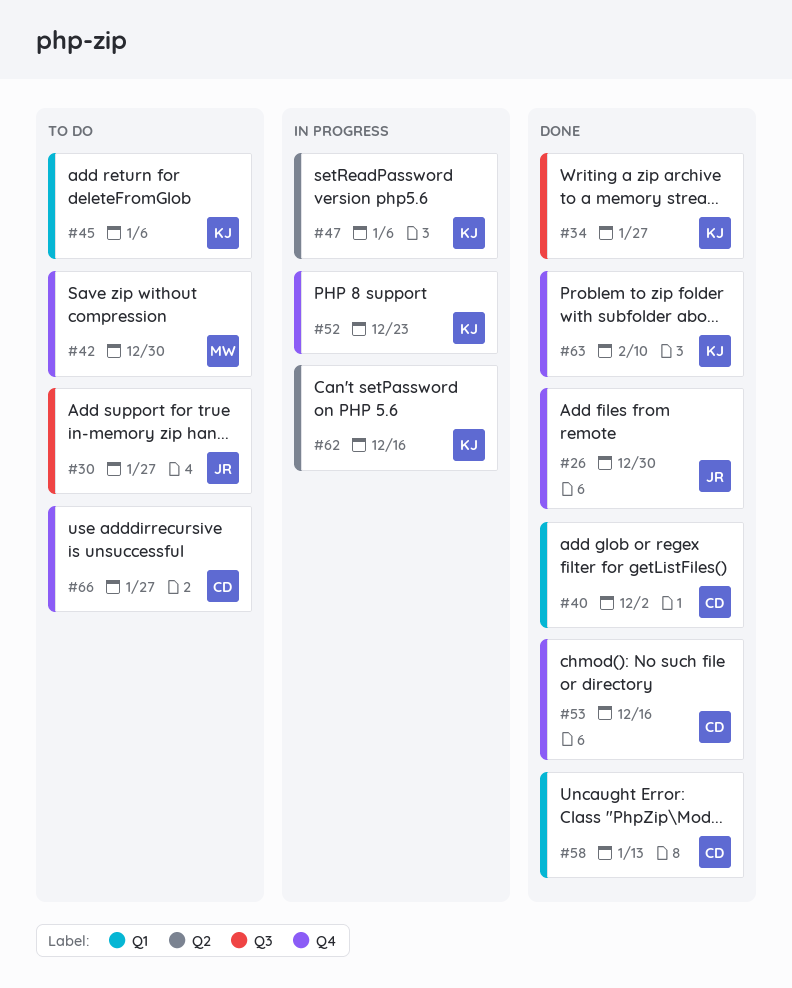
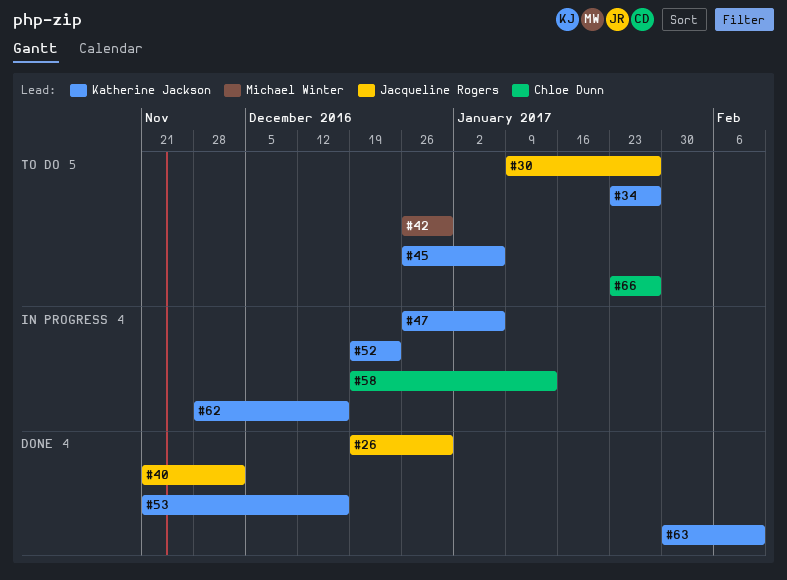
#34, status: Done -> To do
#40, owner: Chloe Dunn -> Jacqueline Rogers
#53, owner: Chloe Dunn -> Katherine Jackson
#58, status: Done -> In progress

